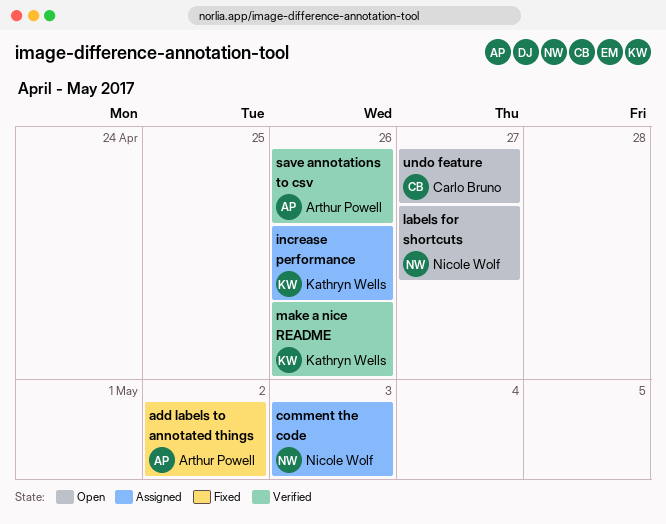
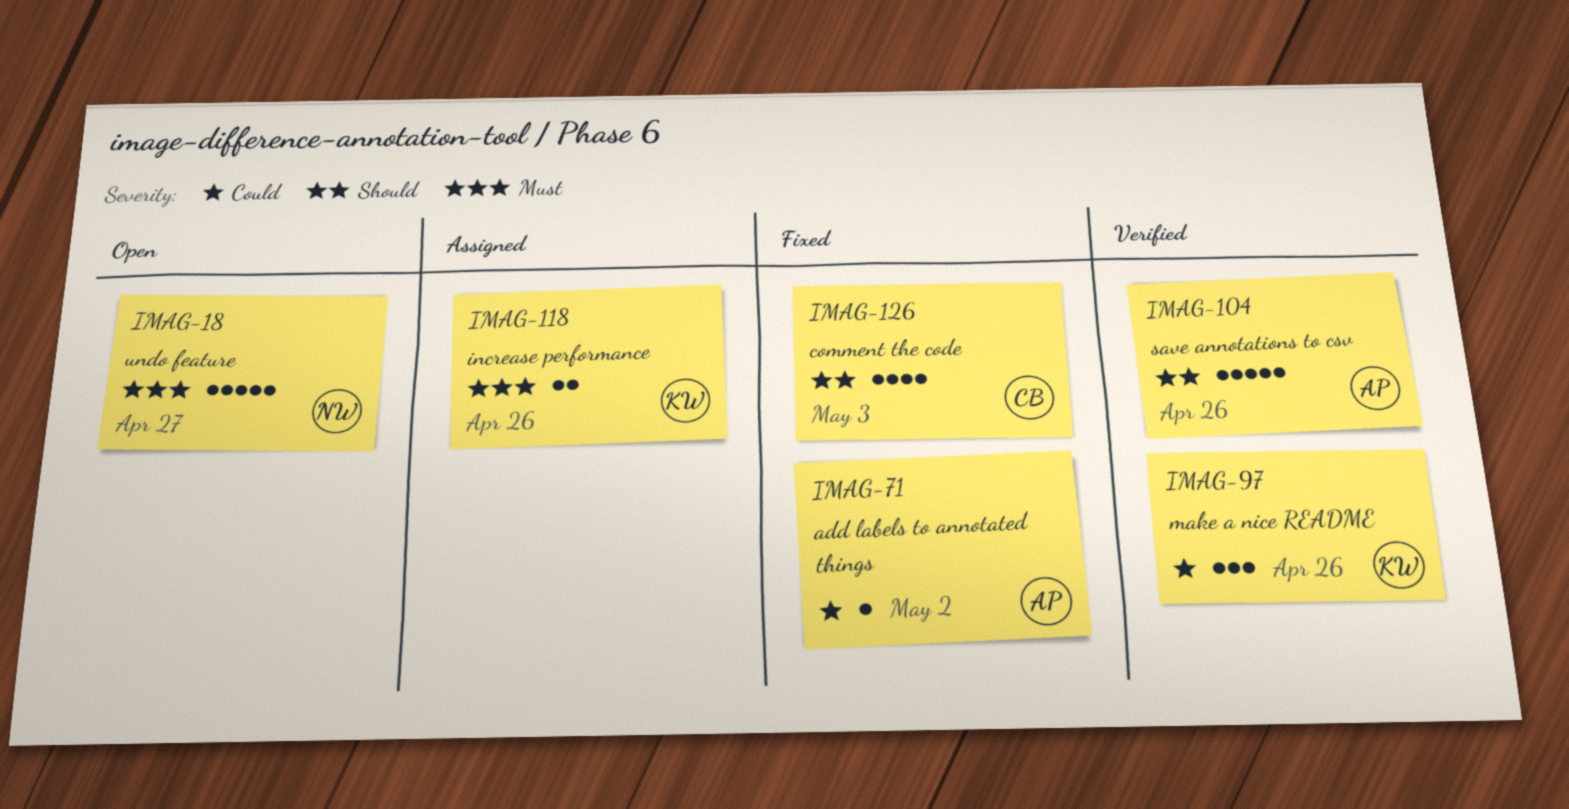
comment the code, status: Assigned -> Fixed
comment the code, owner: Nicole Wolf -> Carlo Bruno
labels for shortcuts: present -> none
undo feature, owner: Carlo Bruno -> Nicole Wolf

